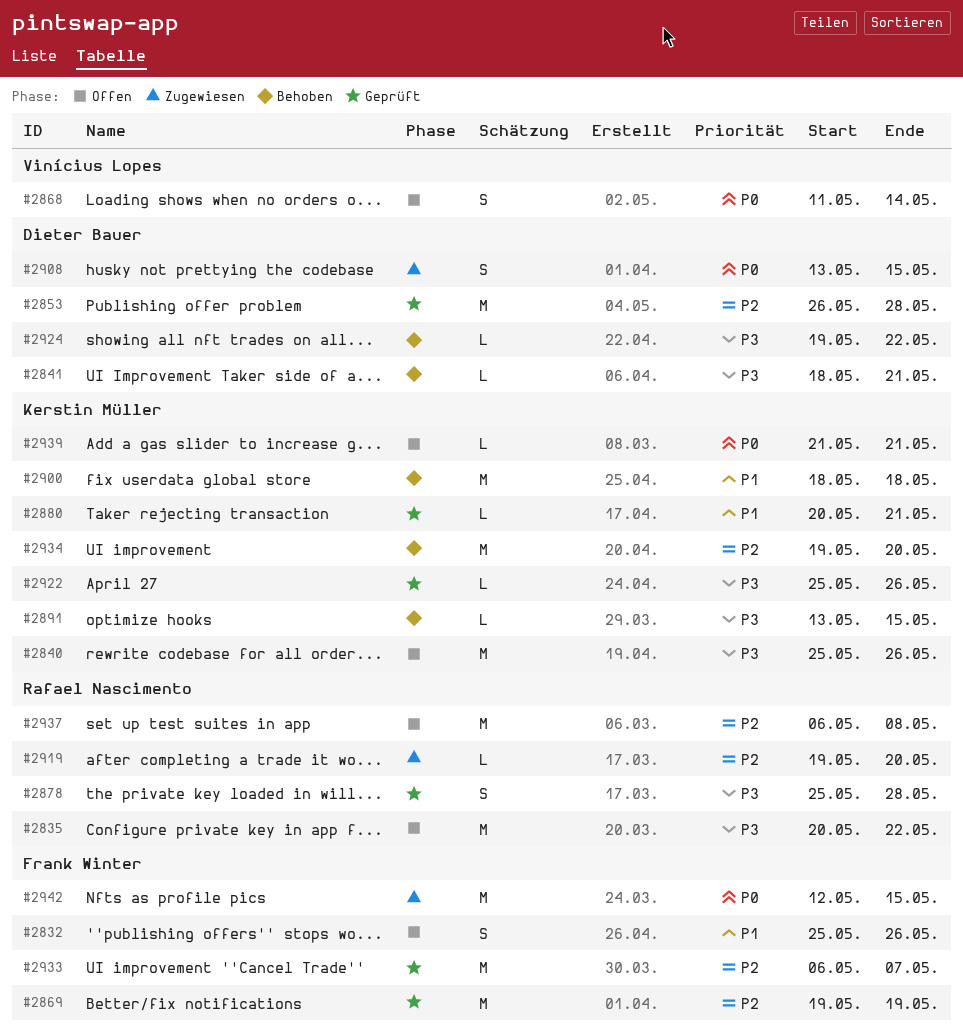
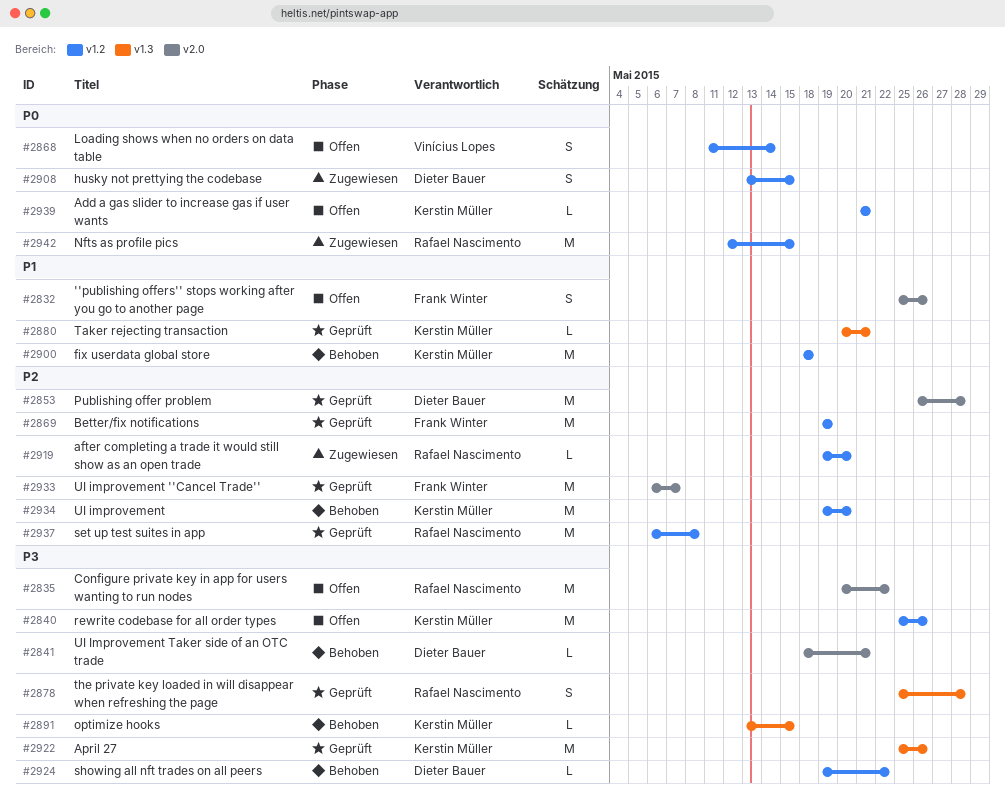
#2922, estimate: L -> M
#2937, status: Offen -> Geprüft
#2942, owner: Frank Winter -> Rafael Nascimento

